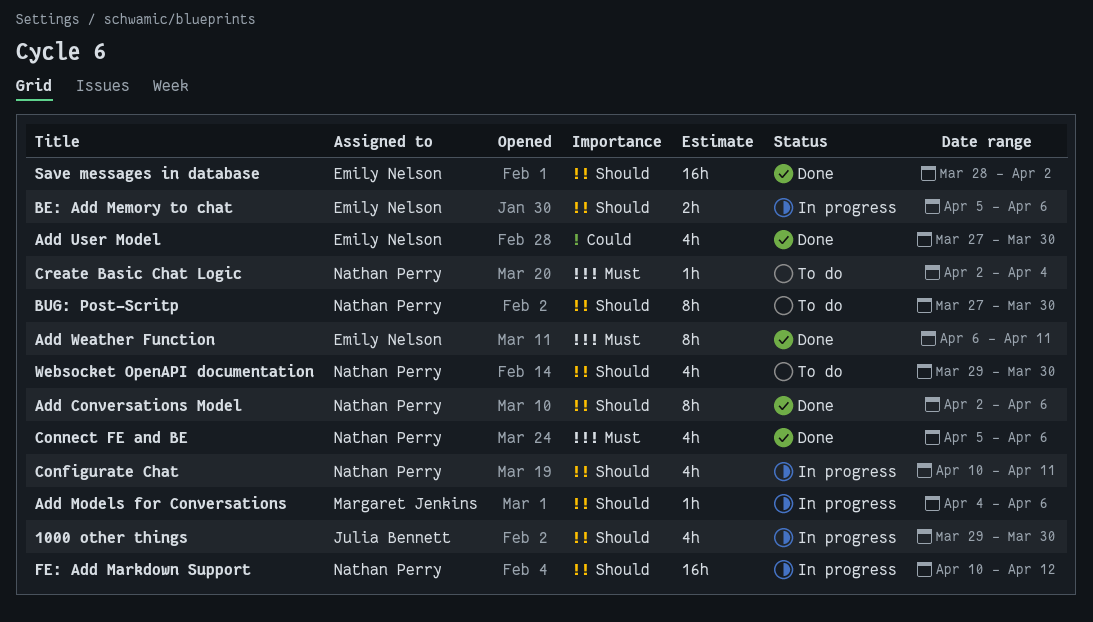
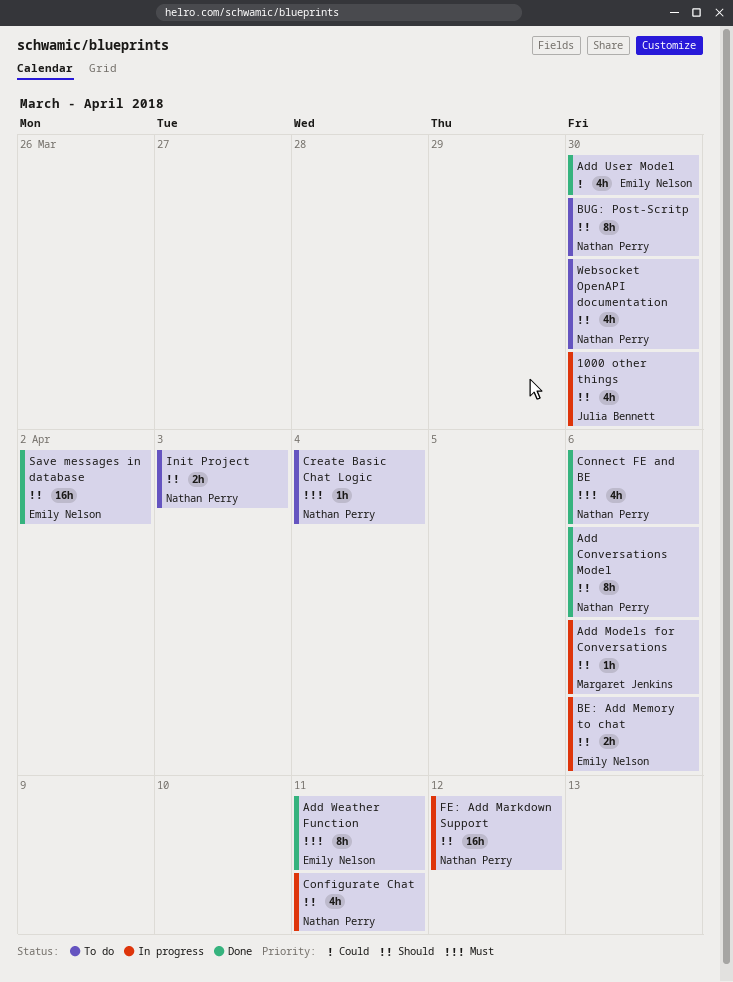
Init Project: none -> present

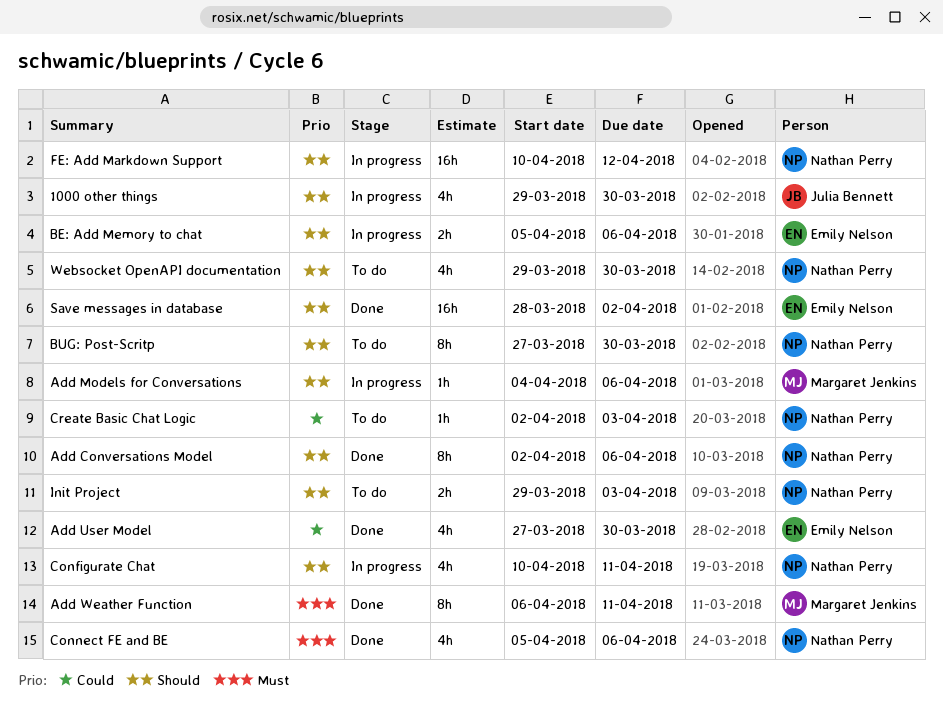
Add Weather Function, owner: Emily Nelson -> Margaret Jenkins
Create Basic Chat Logic, priority: Must -> Could
Create Basic Chat Logic, due: Apr 4 -> Apr 3

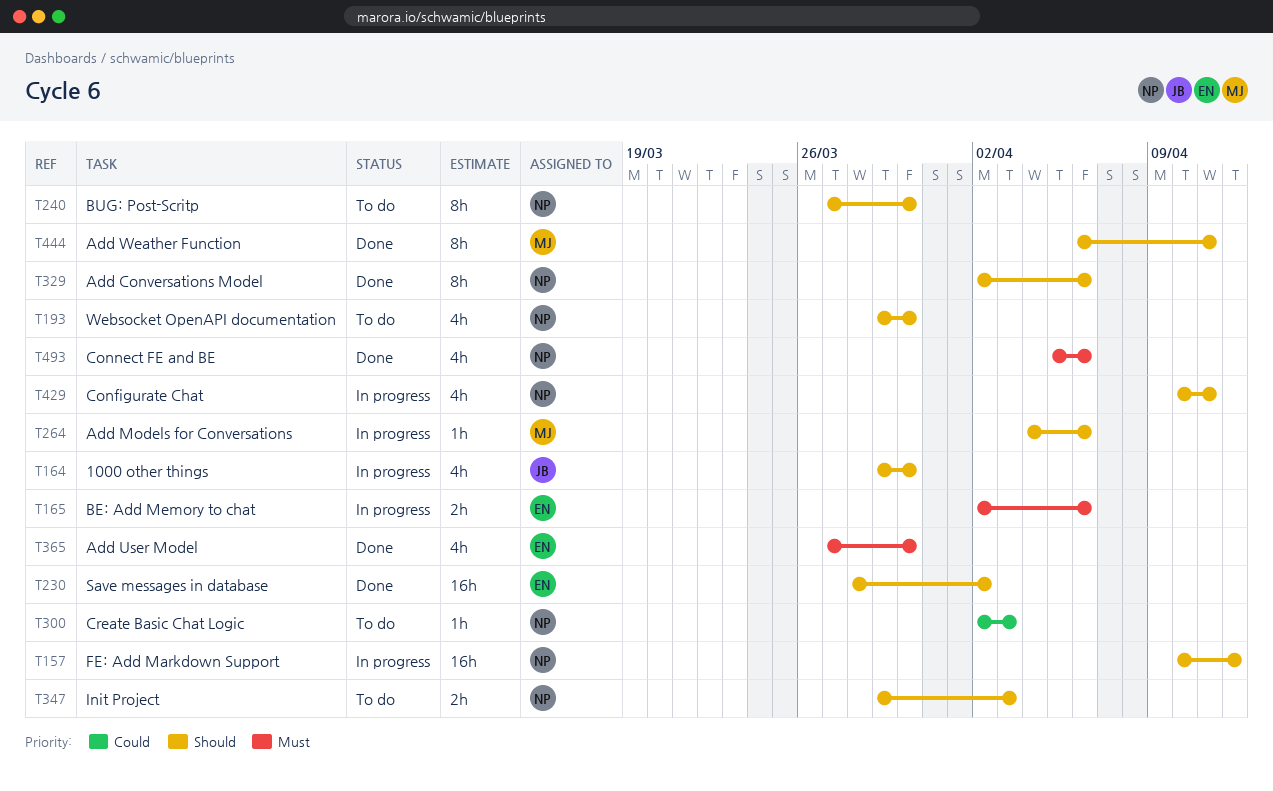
Add User Model, priority: Could -> Must
Add Weather Function, priority: Must -> Should
BE: Add Memory to chat, priority: Should -> Must
BE: Add Memory to chat, start: Apr 5 -> Apr 2

